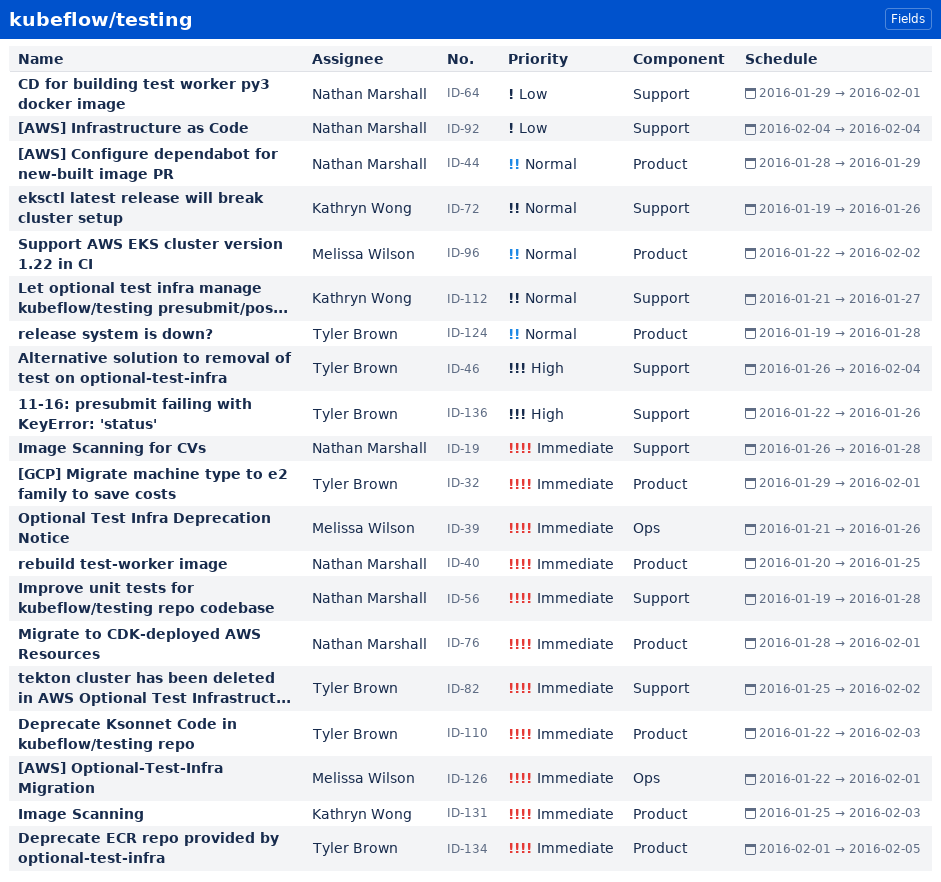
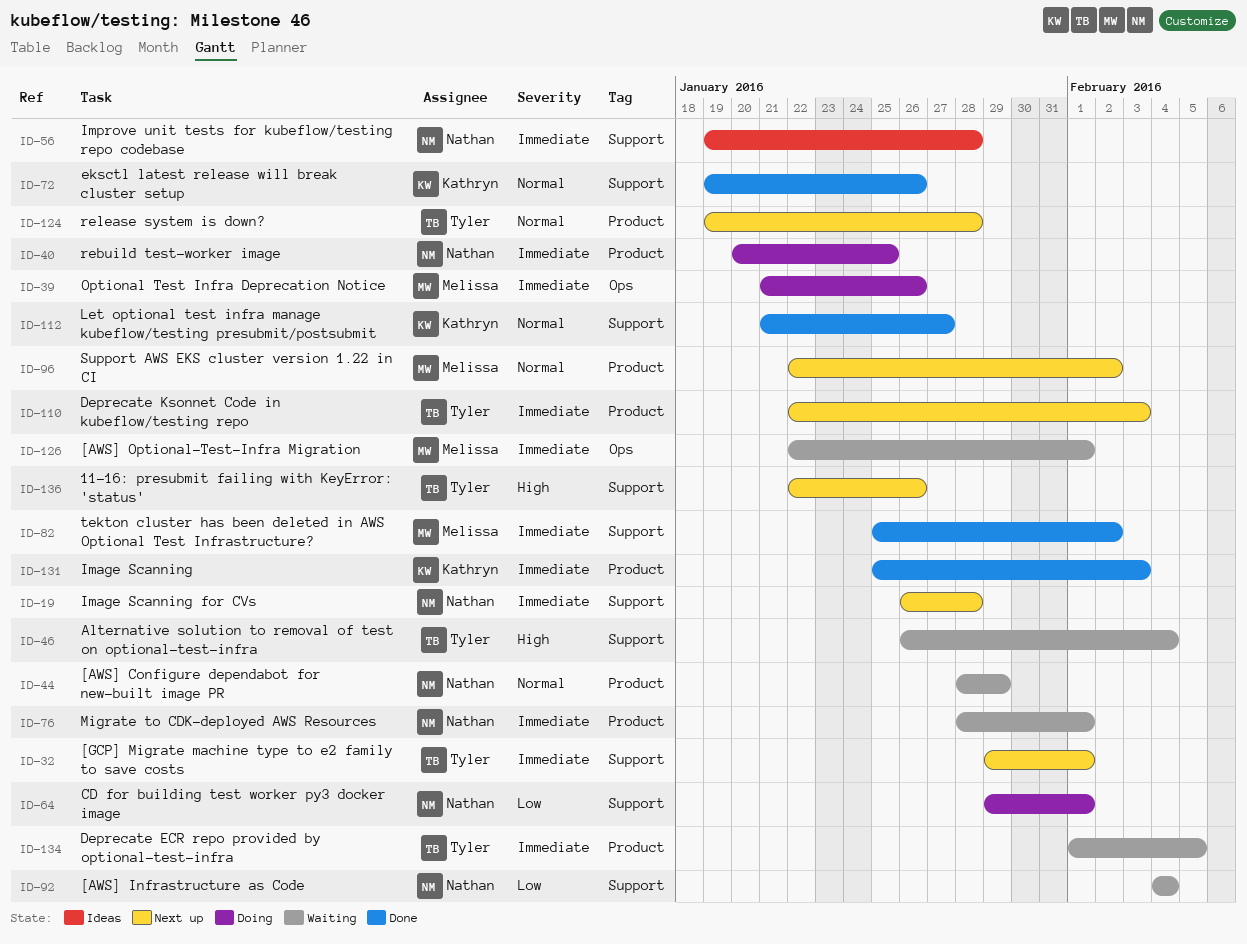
ID-32, label: Product -> Support
ID-82, owner: Tyler Brown -> Melissa Wilson

